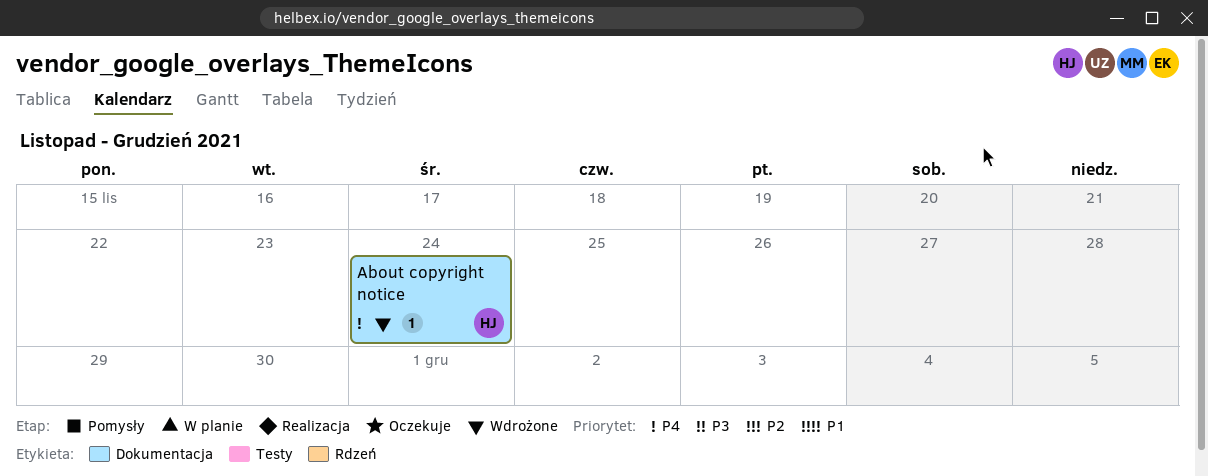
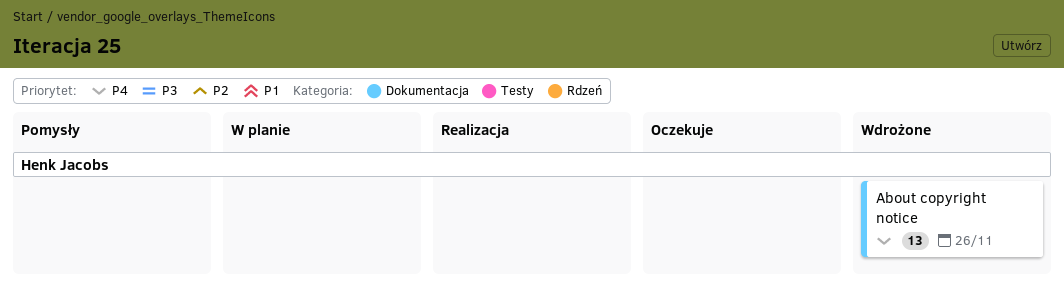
About copyright notice, estimate: 1 -> 13
About copyright notice, due: Nov 24 -> Nov 26

